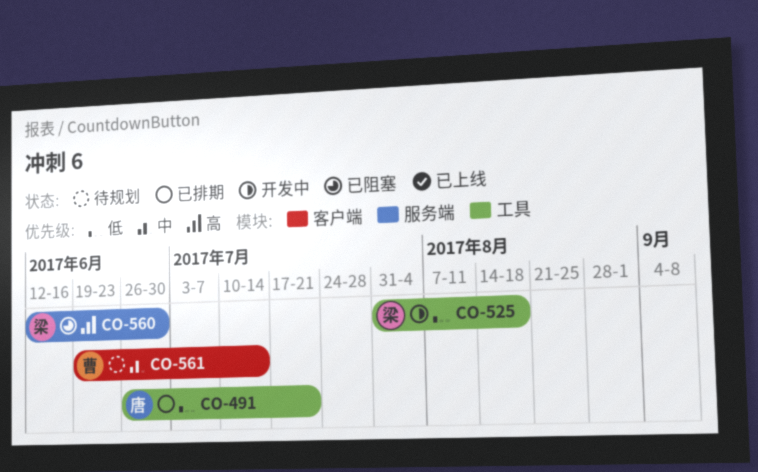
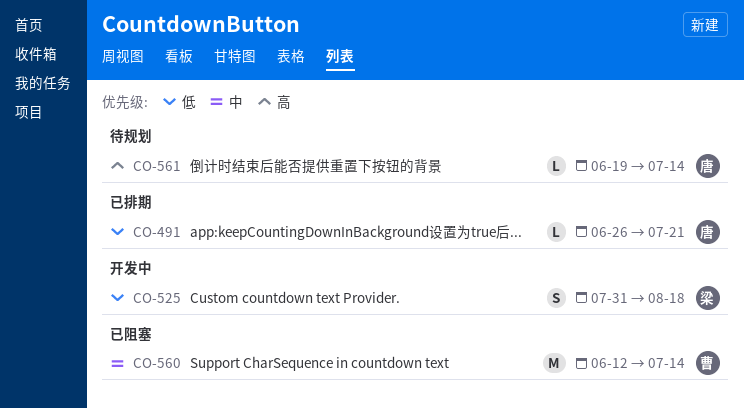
CO-560, owner: 梁 -> 曹
CO-560, priority: 高 -> 中
CO-560, due: Jun 30 -> Jul 14
CO-561, owner: 曹 -> 唐
CO-561, priority: 中 -> 高

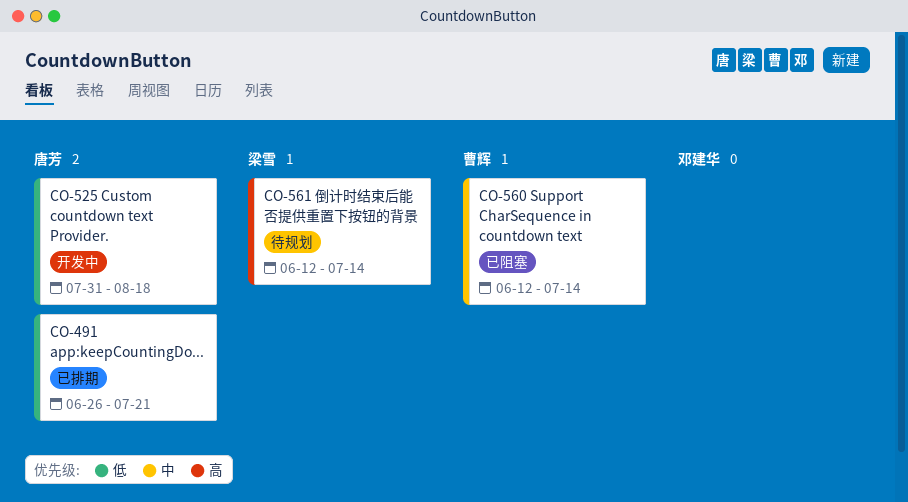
CO-525, owner: 梁雪 -> 唐芳
CO-561, owner: 唐芳 -> 梁雪
CO-561, start: Jun 19 -> Jun 12

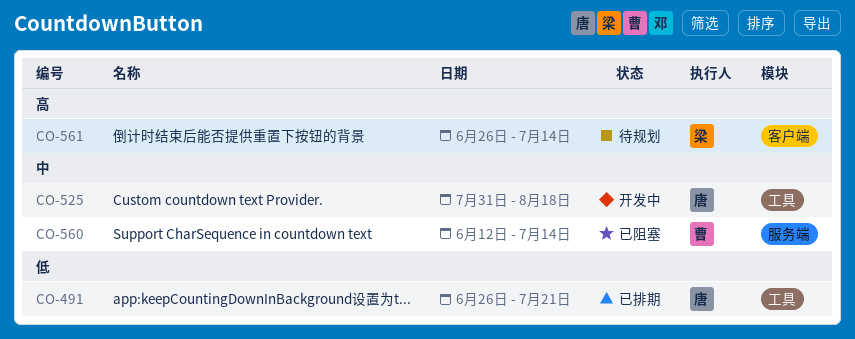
CO-525, priority: 低 -> 中
CO-561, start: Jun 12 -> Jun 26

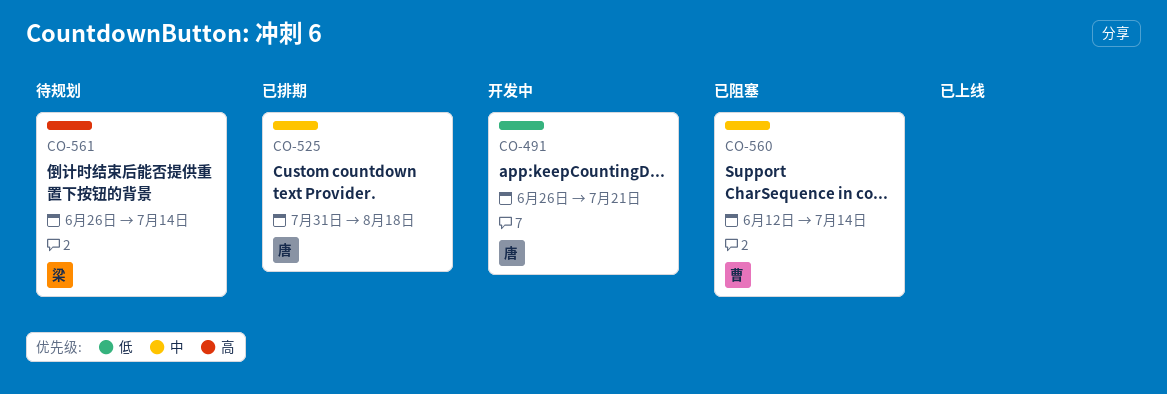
CO-491, status: 已排期 -> 开发中
CO-525, status: 开发中 -> 已排期

